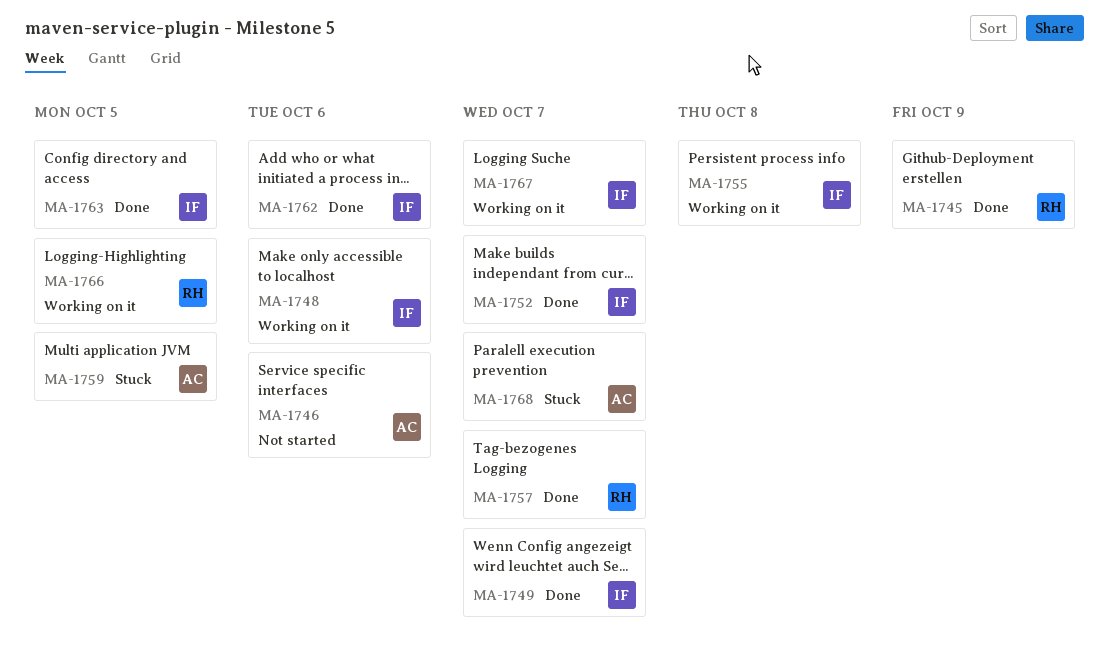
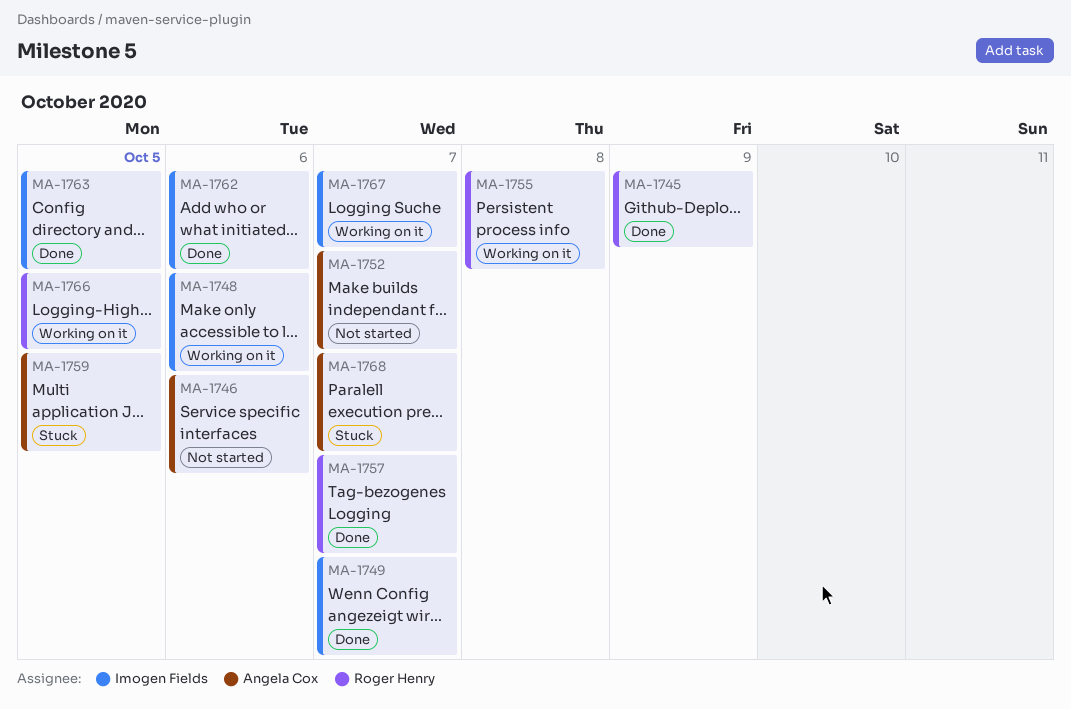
MA-1752, status: Done -> Not started
MA-1752, owner: Imogen Fields -> Angela Cox
MA-1755, owner: Imogen Fields -> Roger Henry

